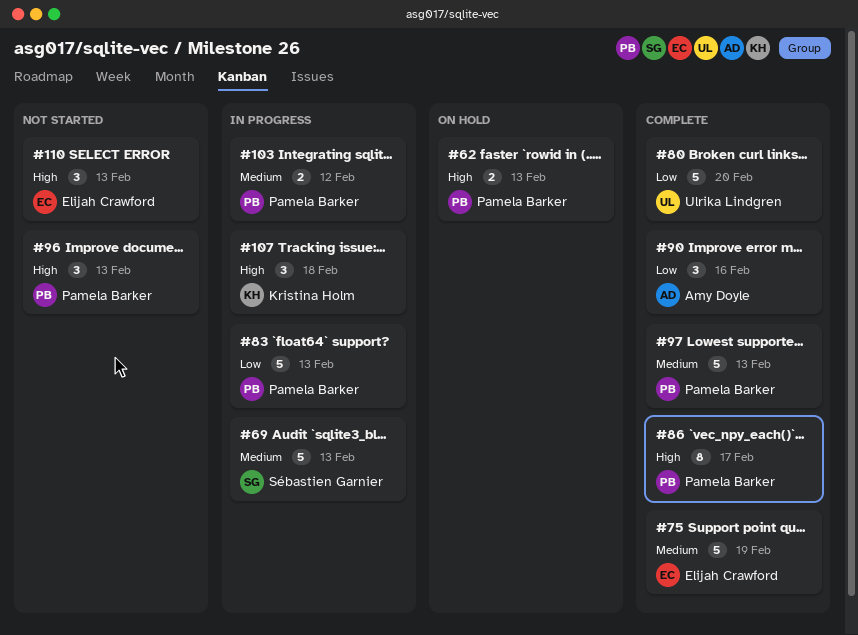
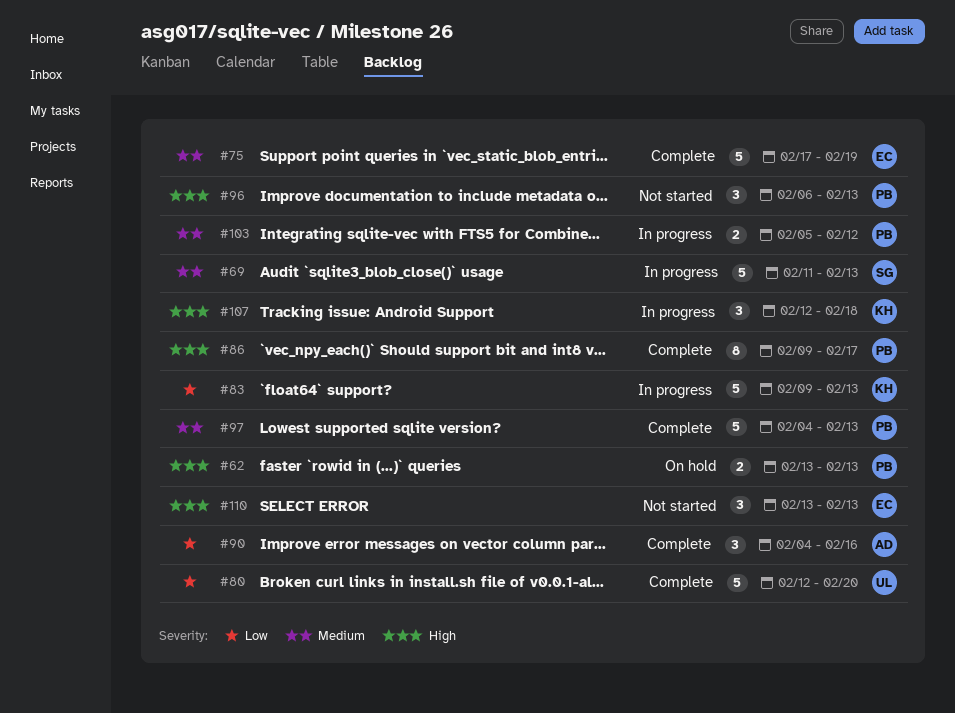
#83, owner: Pamela Barker -> Kristina Holm

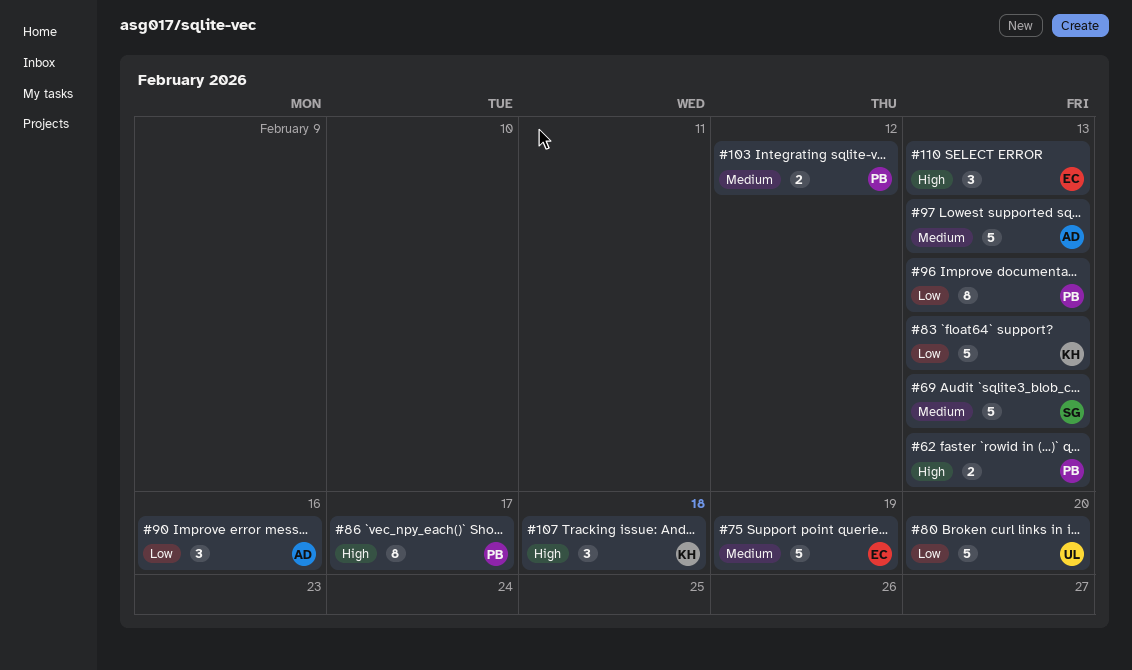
#96, priority: High -> Low
#96, estimate: 3 -> 8
#97, owner: PB -> AD

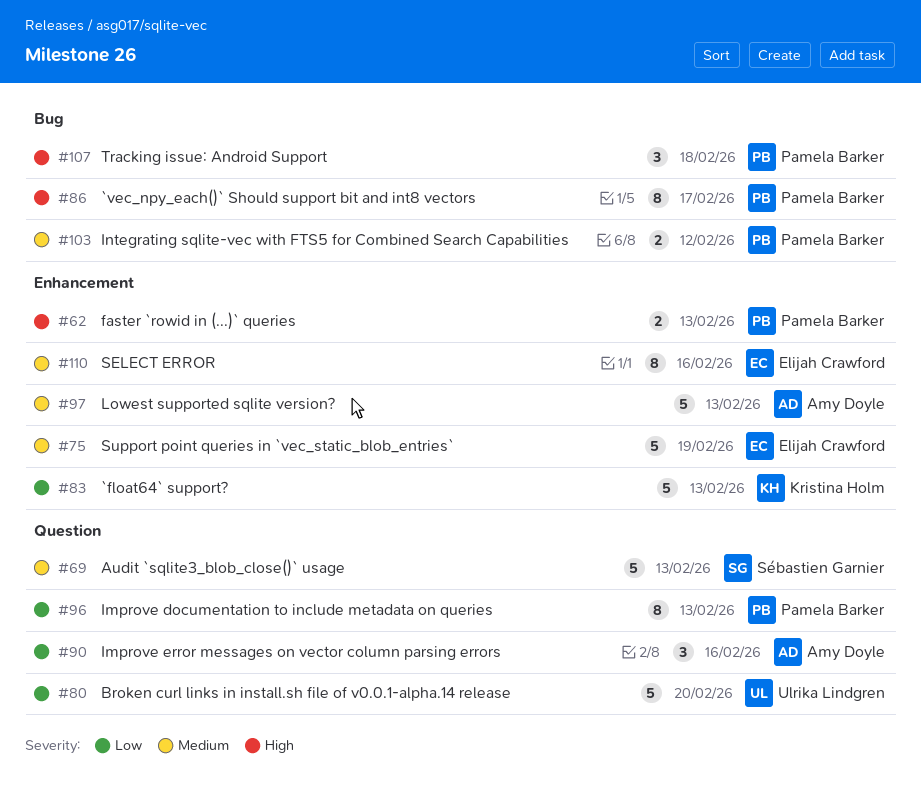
#107, owner: Kristina Holm -> Pamela Barker
#110, priority: High -> Medium
#110, estimate: 3 -> 8
#110, due: Feb 13 -> Feb 16

